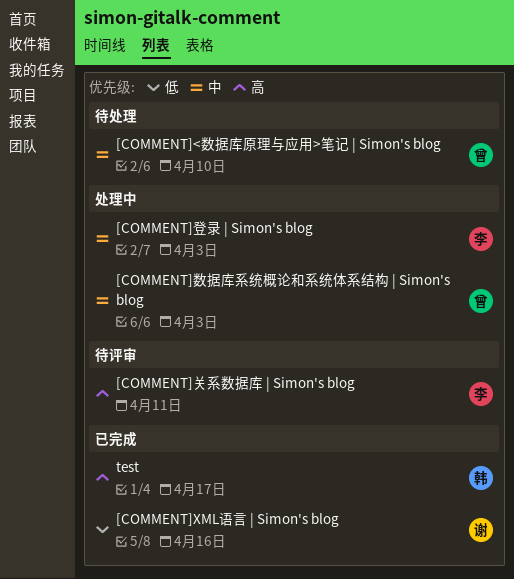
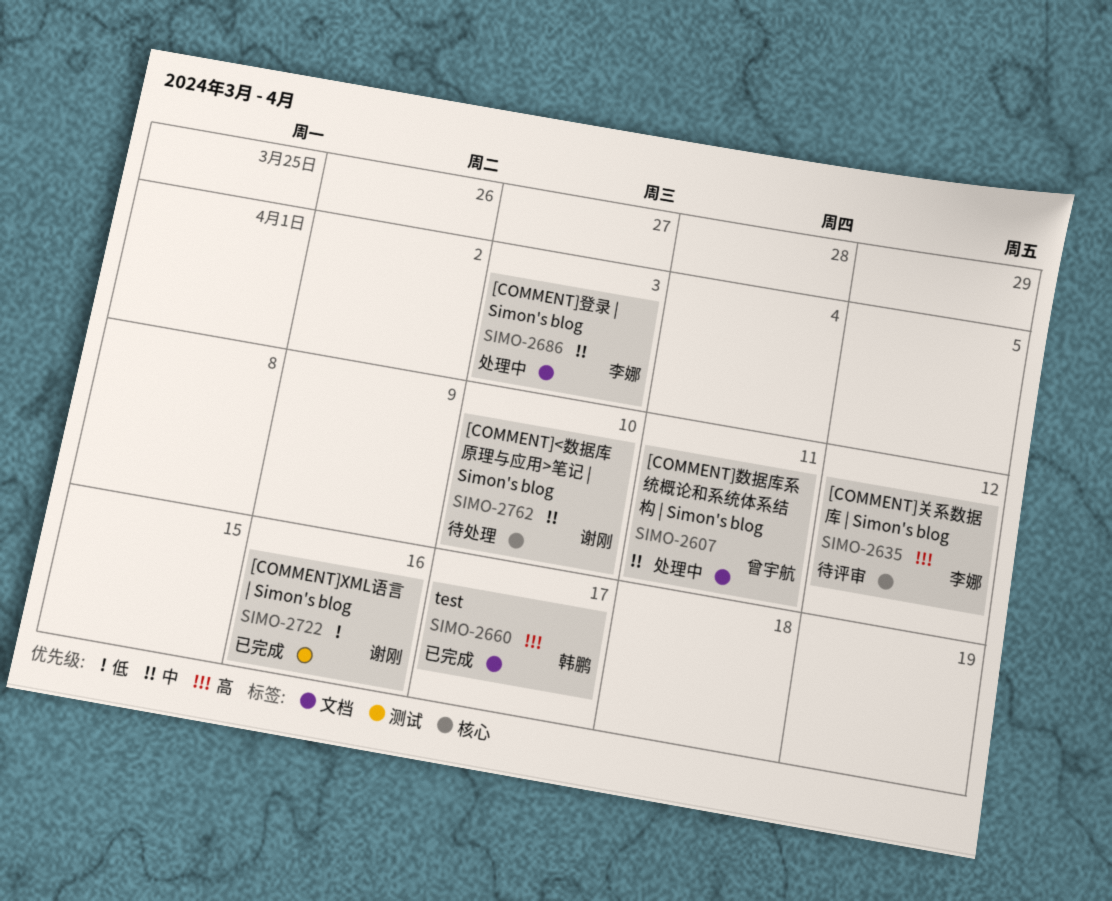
[COMMENT]<数据库原理与应用>笔记 | Simon's blog, owner: 曾宇航 -> 谢刚
[COMMENT]关系数据库 | Simon's blog, due: Apr 11 -> Apr 12
[COMMENT]数据库系统概论和系统体系结构 | Simon's blog, due: Apr 3 -> Apr 11

